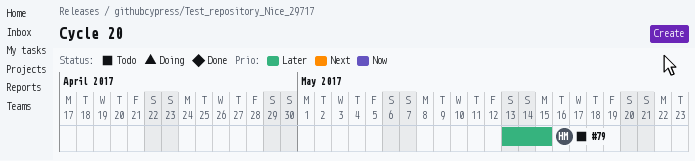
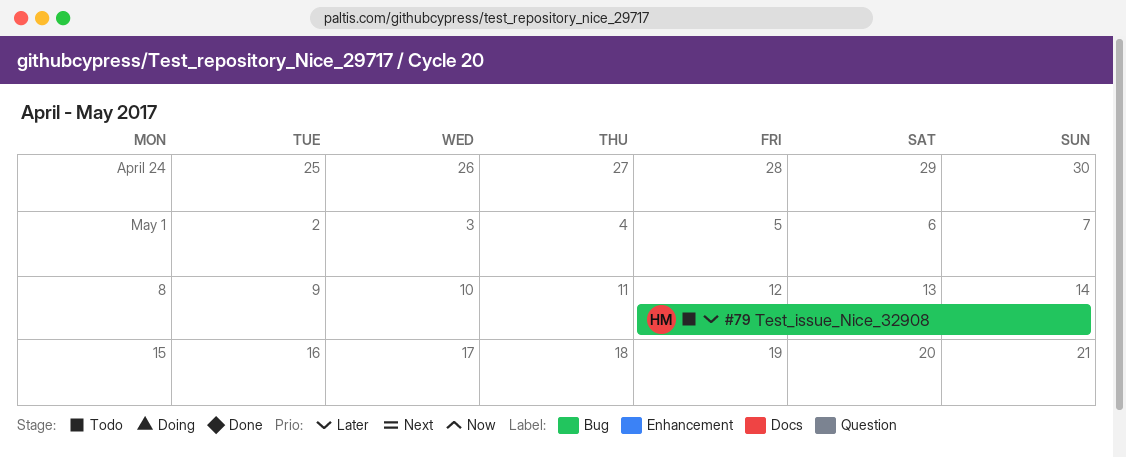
#79, start: May 13 -> May 12
#79, due: May 15 -> May 14

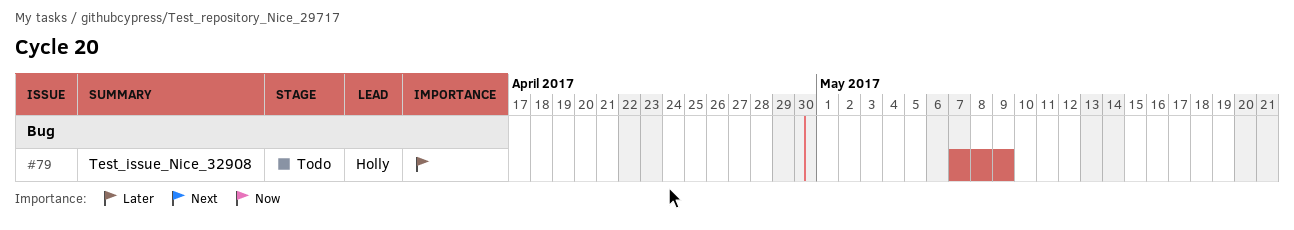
#79, start: May 12 -> May 7
#79, due: May 14 -> May 9

